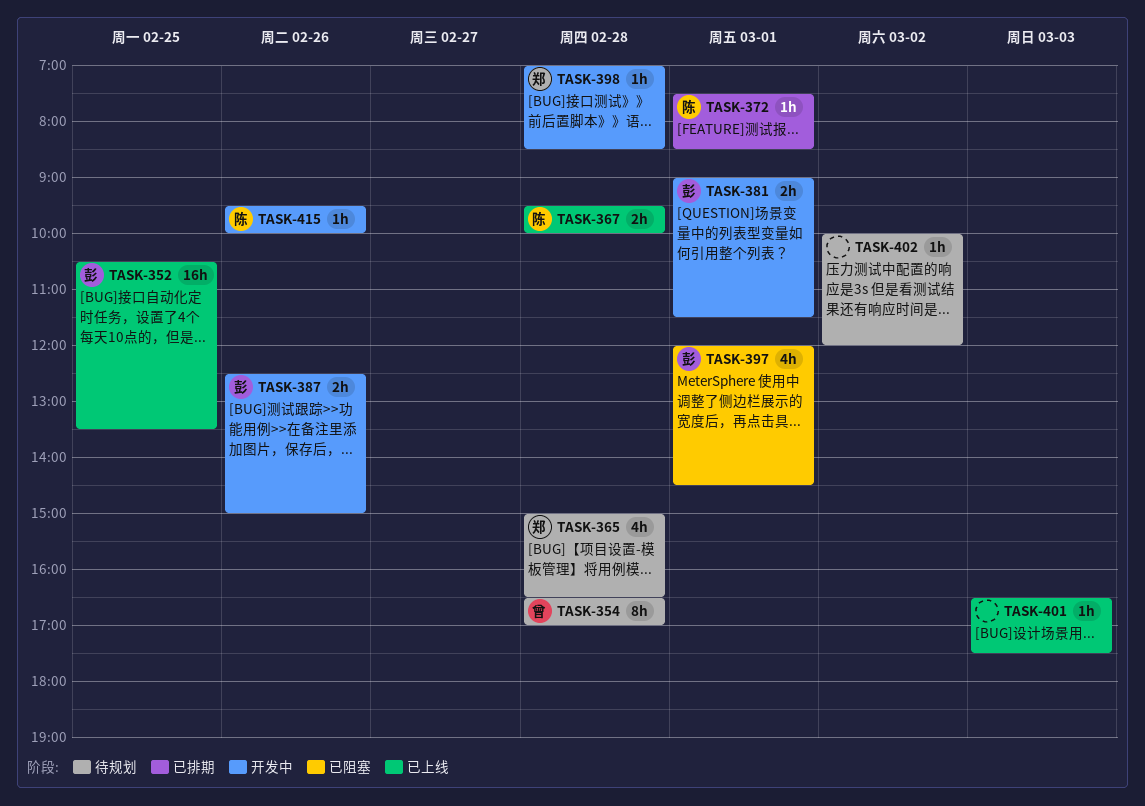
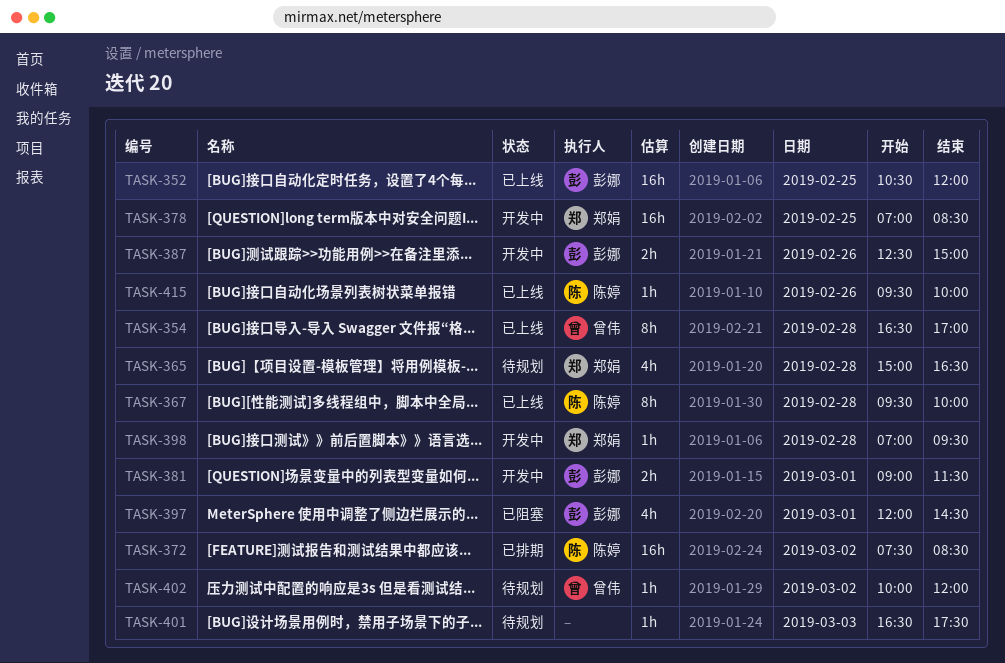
TASK-352, ends: 13:30 -> 12:00
TASK-354, status: 待规划 -> 已上线
TASK-367, estimate: 2h -> 8h
TASK-372, estimate: 1h -> 16h
TASK-372, day: Mar 1 -> Mar 2
TASK-378: none -> present
TASK-398, ends: 08:30 -> 09:30
TASK-401, status: 已上线 -> 待规划
TASK-402, owner: none -> 曾伟
TASK-415, status: 开发中 -> 已上线

